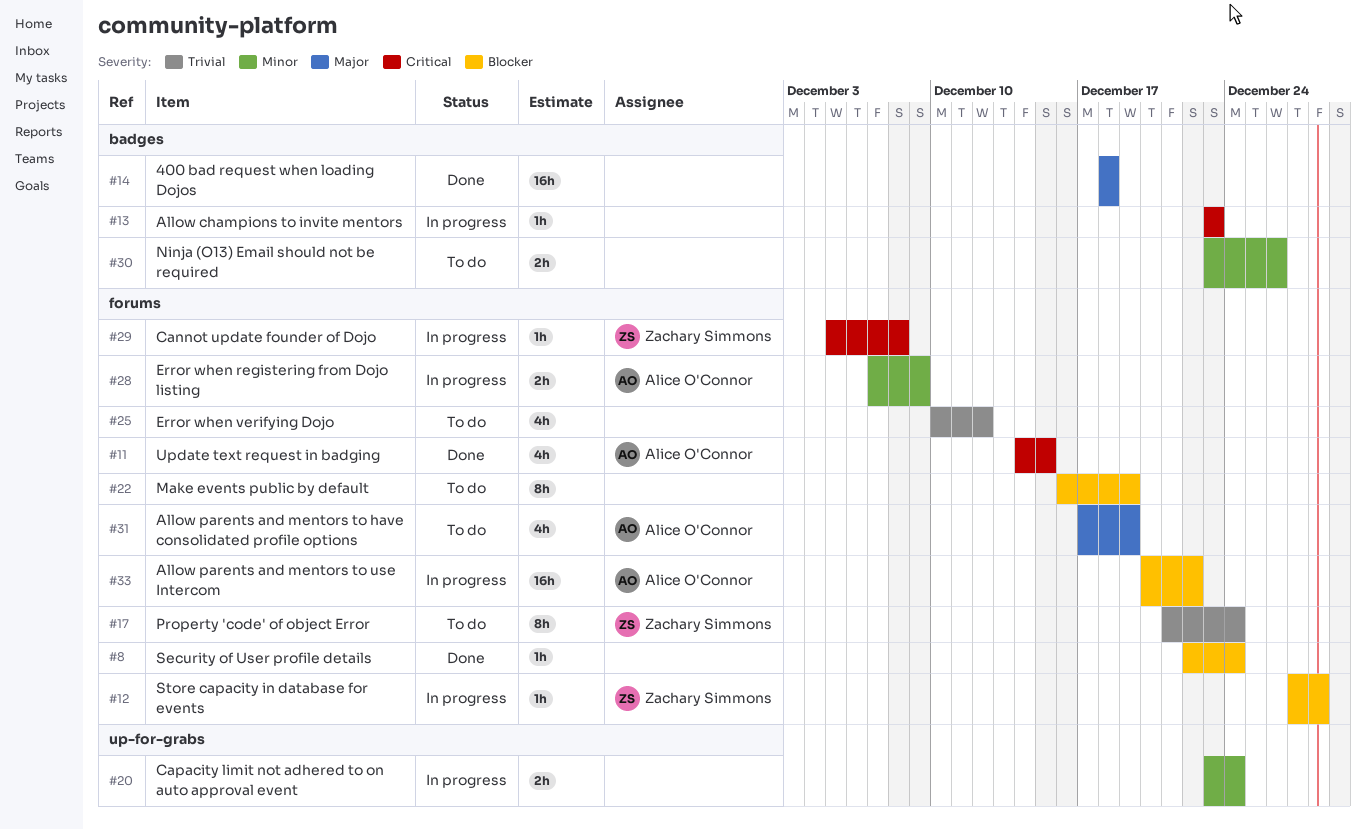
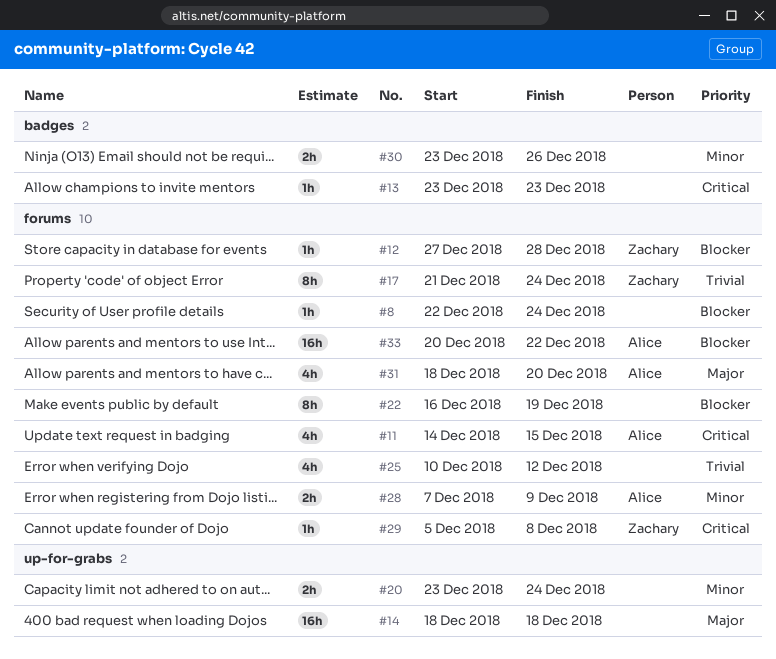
#14, label: badges -> up-for-grabs
#31, start: Dec 17 -> Dec 18
#31, due: Dec 19 -> Dec 20

